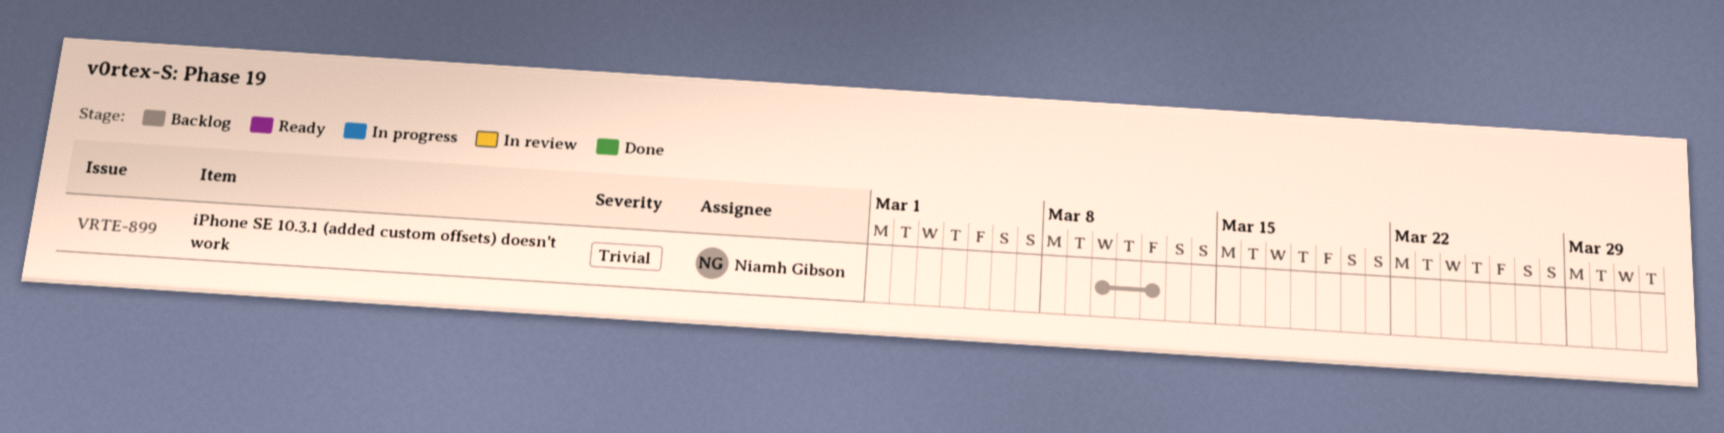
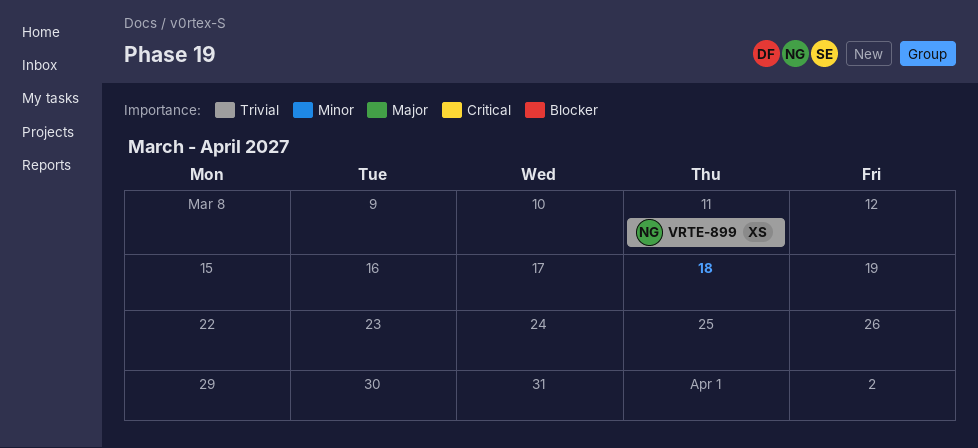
VRTE-899, start: Mar 10 -> Mar 11
VRTE-899, due: Mar 12 -> Mar 11

